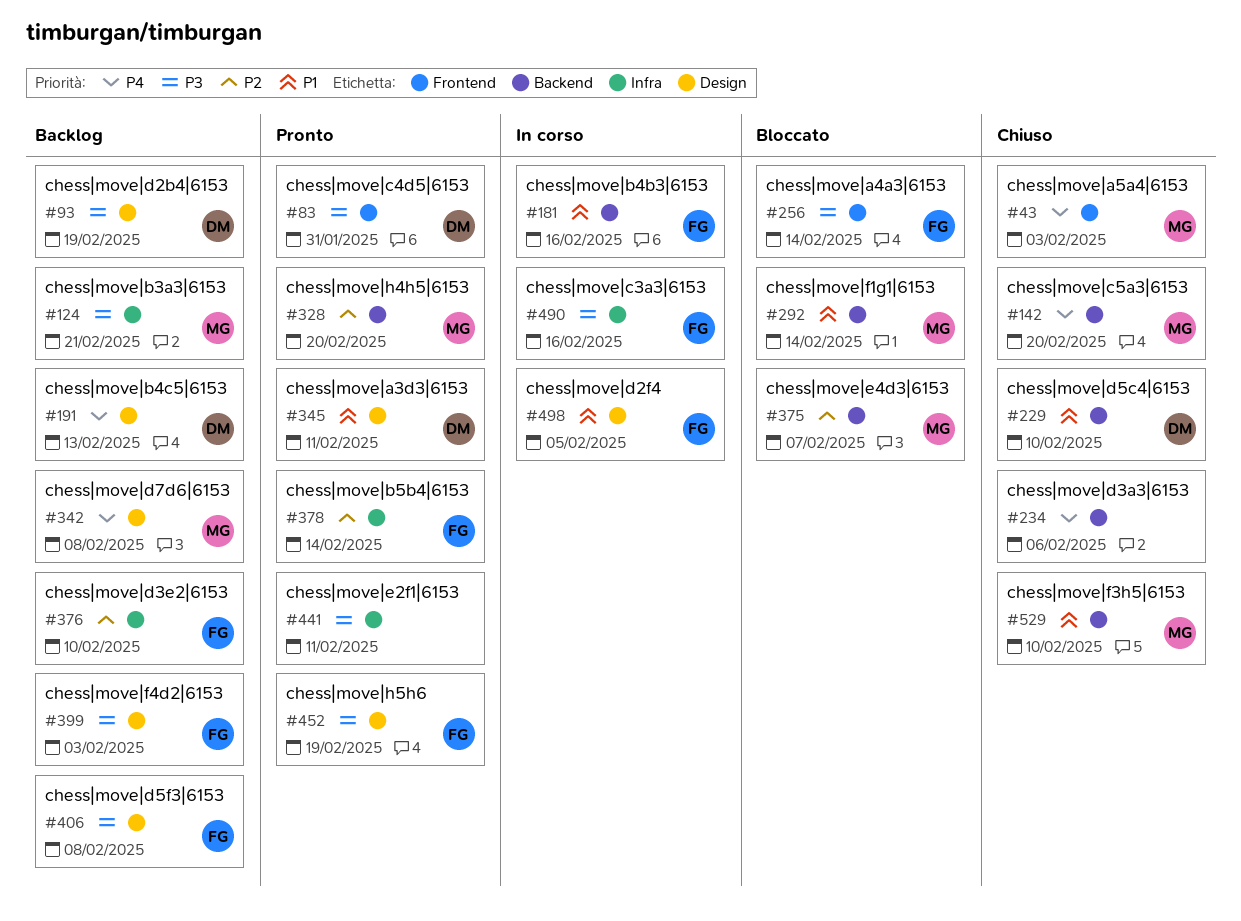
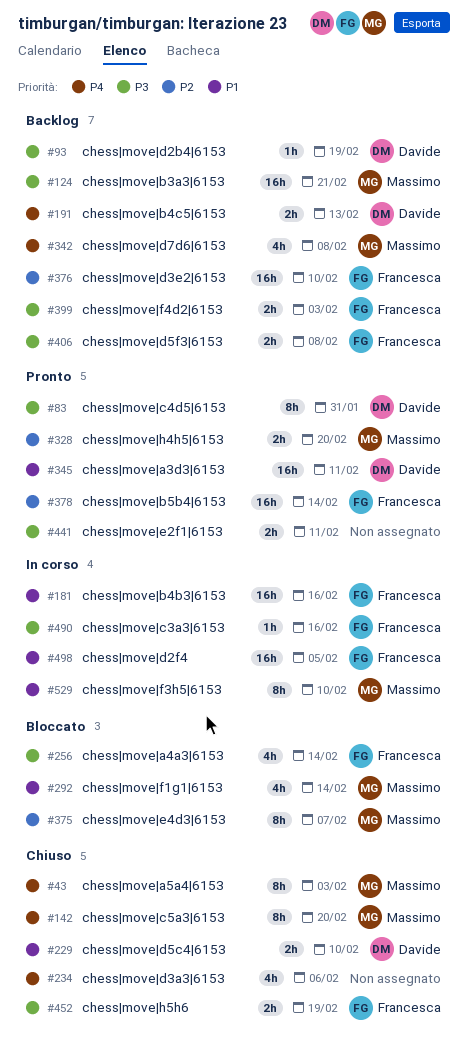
#452, status: Pronto -> Chiuso
#529, status: Chiuso -> In corso

